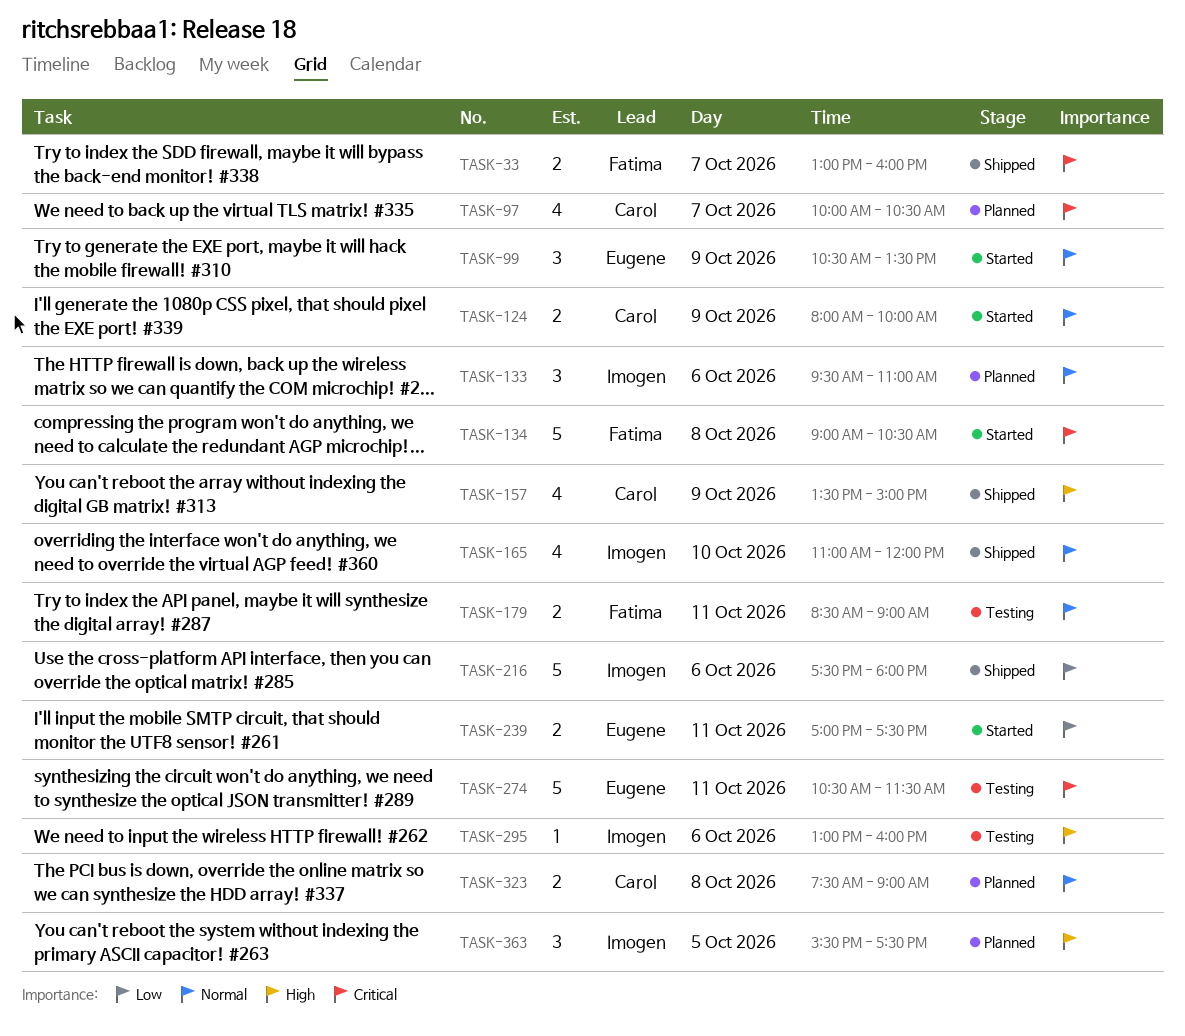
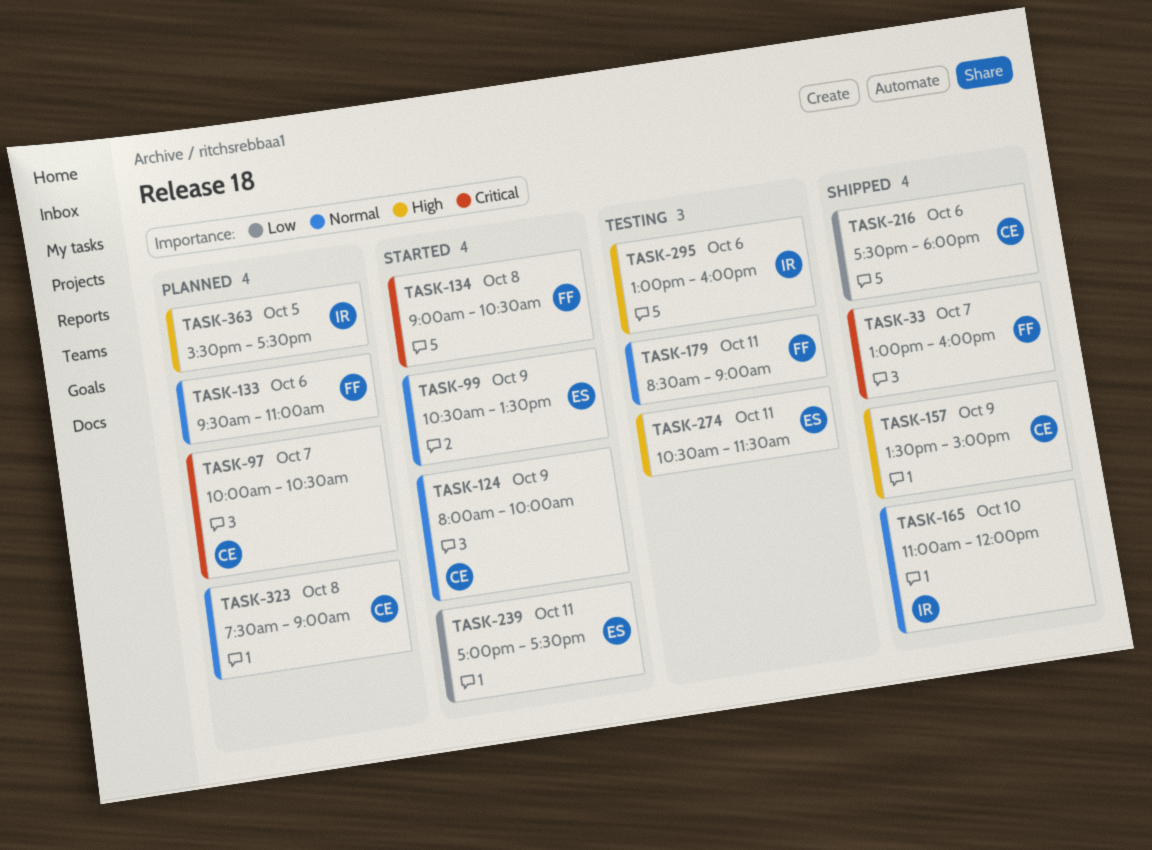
TASK-133, owner: Imogen -> Fatima
TASK-216, owner: Imogen -> Carol
TASK-274, priority: Critical -> High

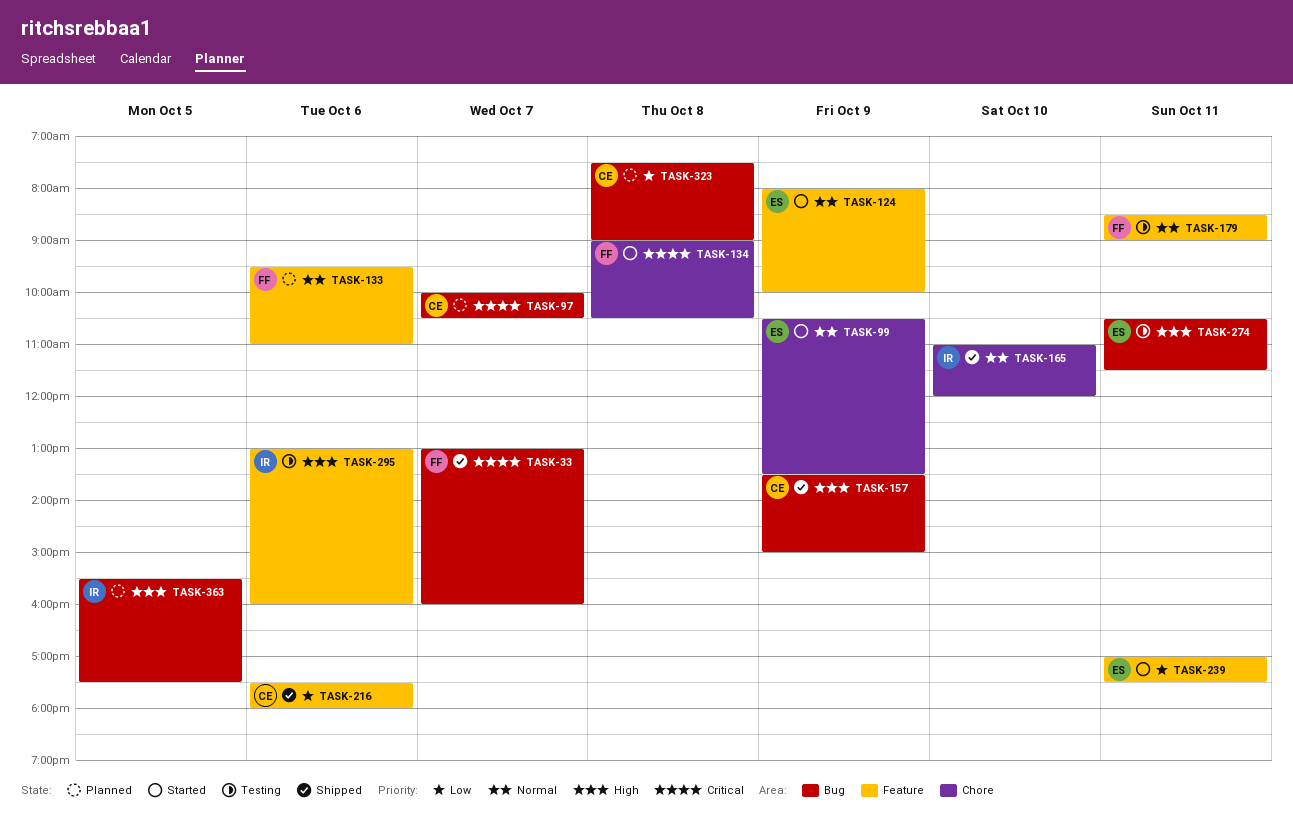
TASK-124, owner: CE -> ES
TASK-323, priority: Normal -> Low

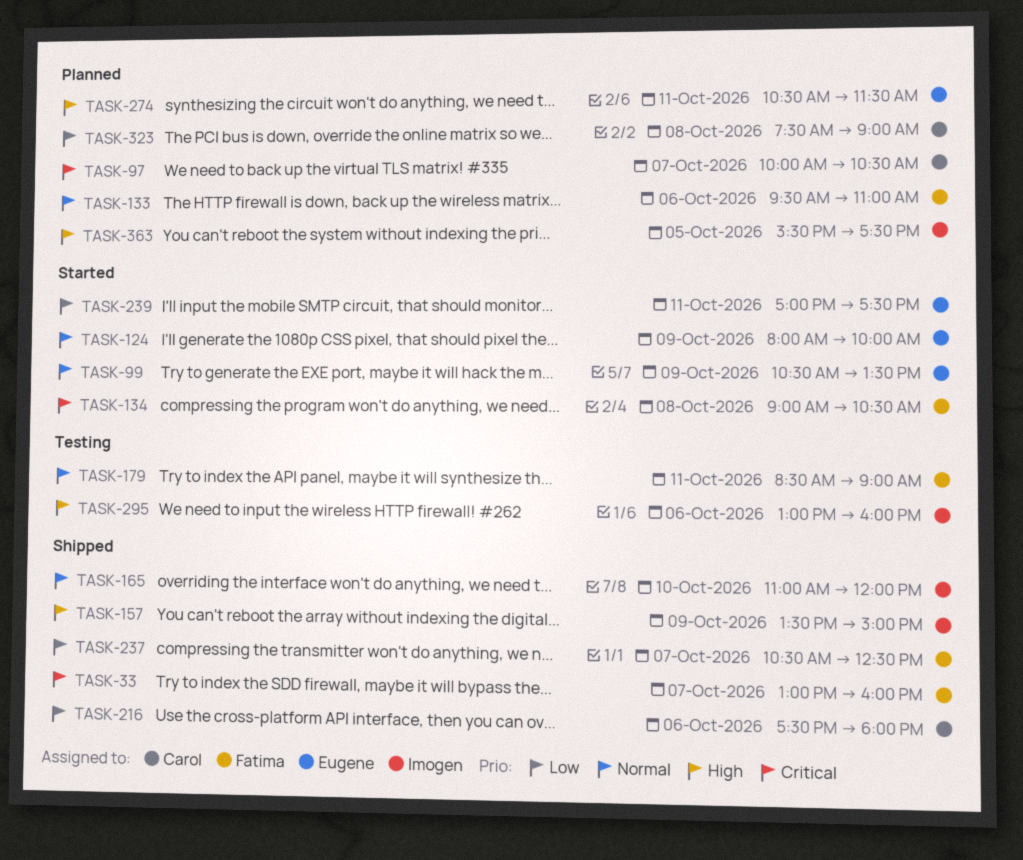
TASK-157, owner: Carol -> Imogen
TASK-237: none -> present
TASK-274, status: Testing -> Planned

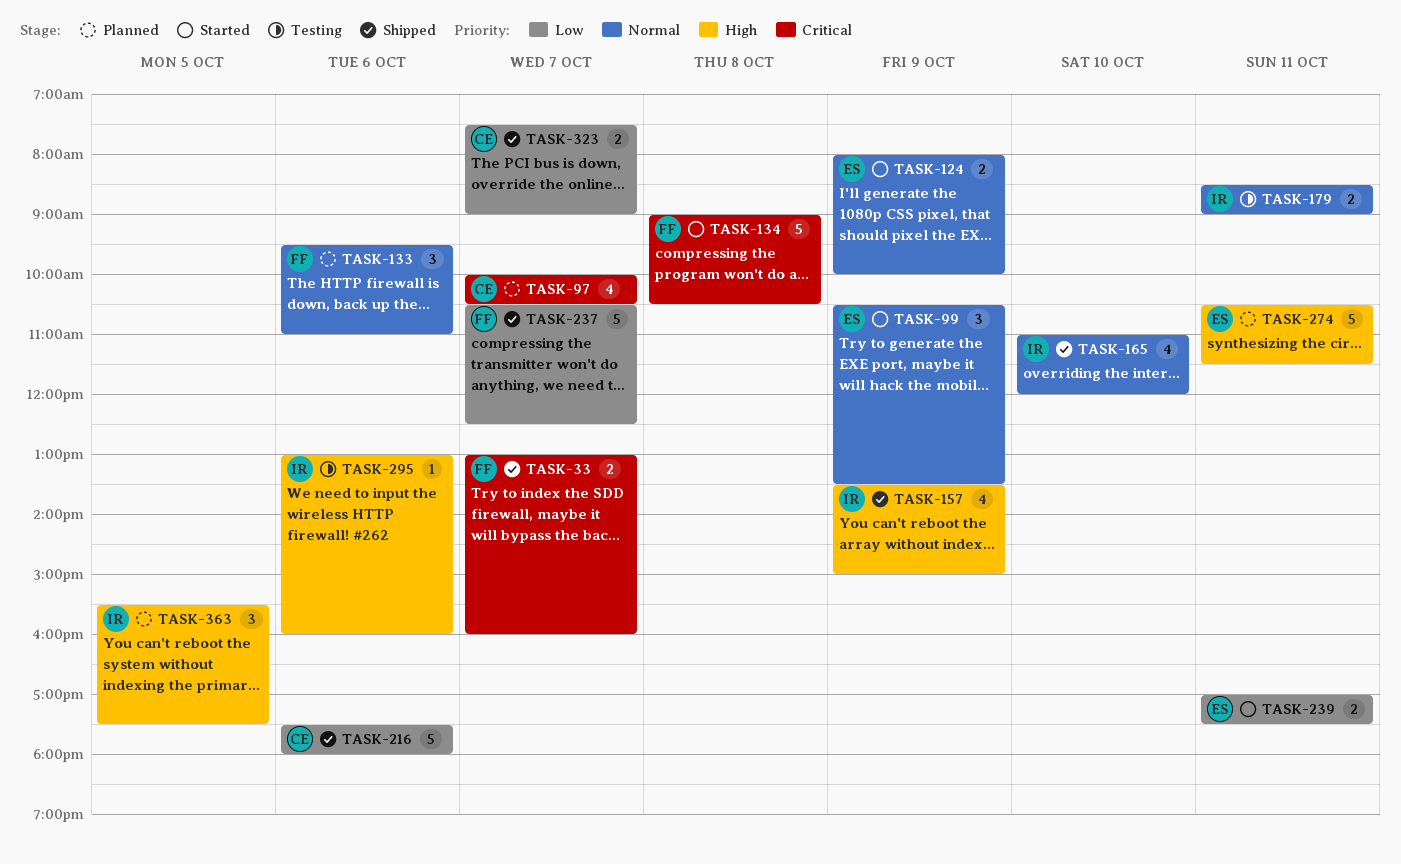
TASK-179, owner: Fatima -> Imogen
TASK-323, status: Planned -> Shipped
TASK-323, day: Oct 8 -> Oct 7

